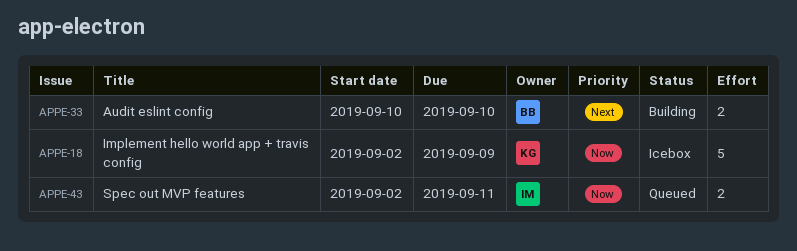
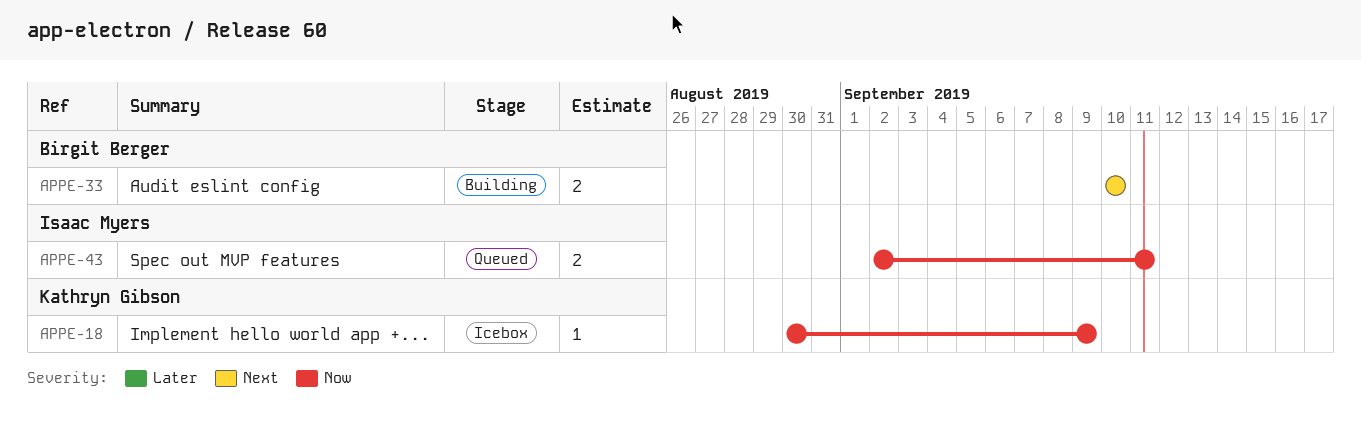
APPE-18, estimate: 5 -> 1
APPE-18, start: Sep 2 -> Aug 30

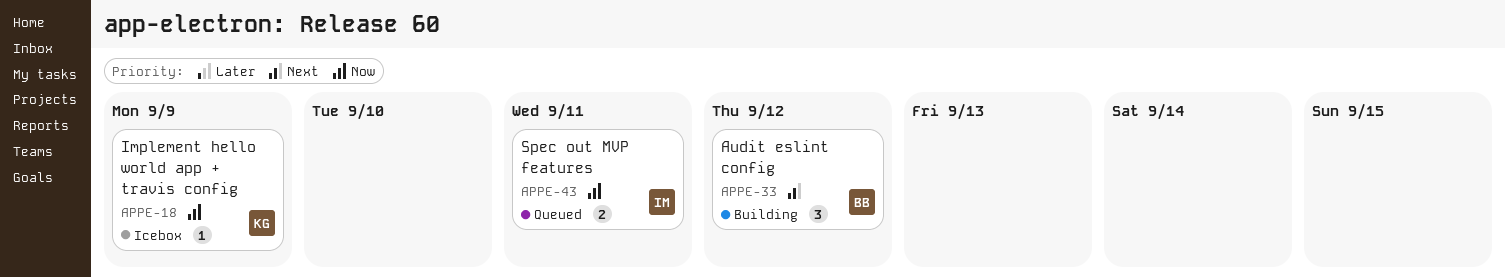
APPE-33, estimate: 2 -> 3
APPE-33, due: Sep 10 -> Sep 12

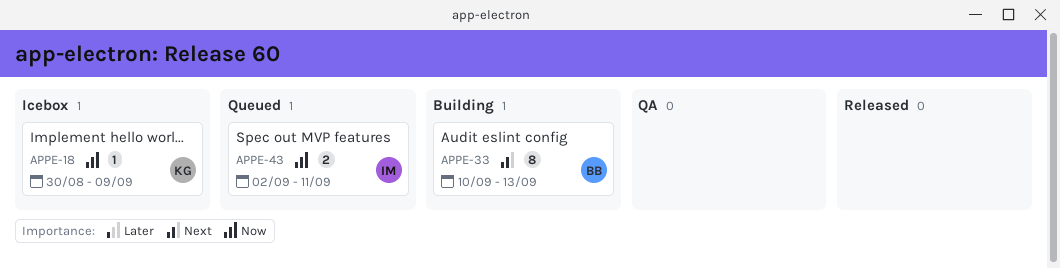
APPE-33, estimate: 3 -> 8
APPE-33, due: Sep 12 -> Sep 13

